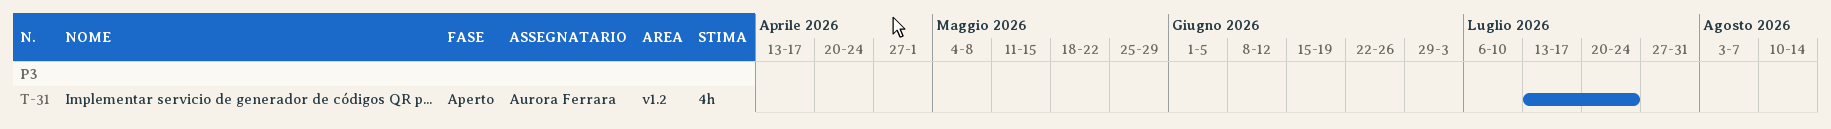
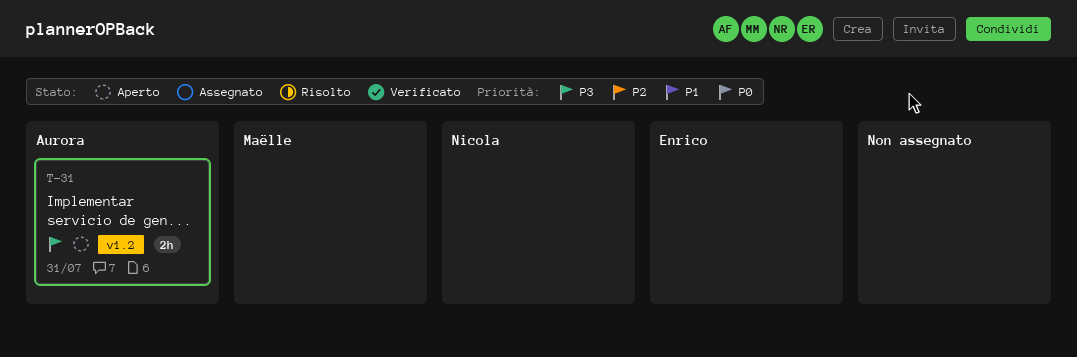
T-31, estimate: 4h -> 2h
T-31, due: Jul 24 -> Jul 31

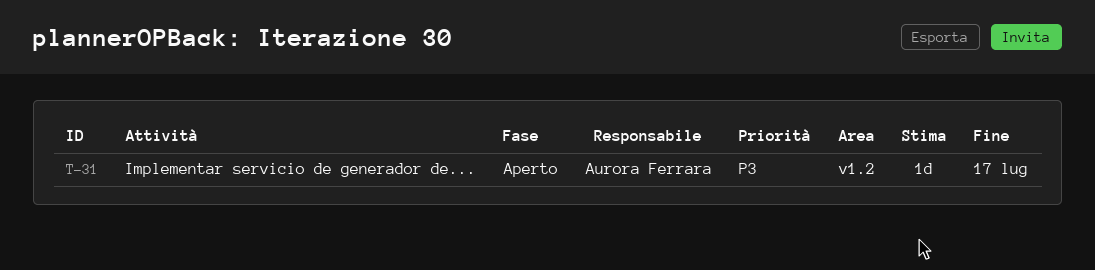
T-31, estimate: 2h -> 1d
T-31, due: Jul 31 -> Jul 17

